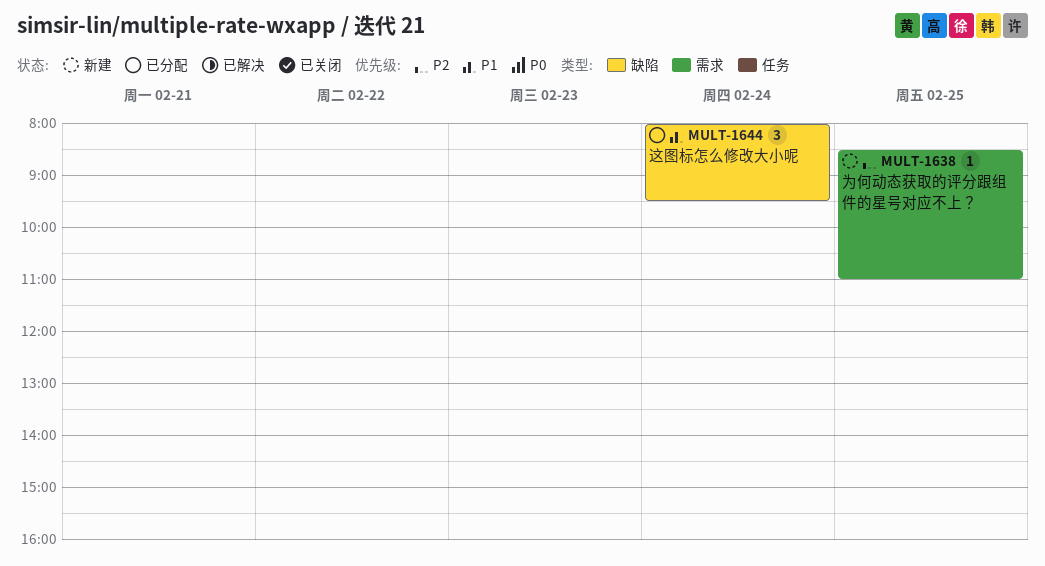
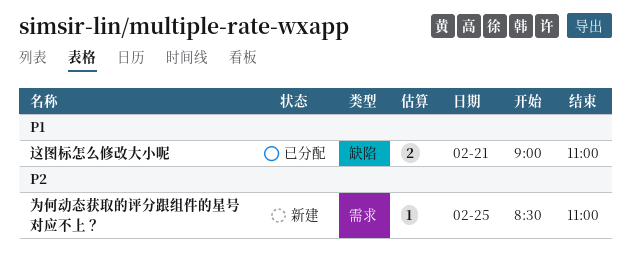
这图标怎么修改大小呢, estimate: 3 -> 2
这图标怎么修改大小呢, day: Feb 24 -> Feb 21
这图标怎么修改大小呢, begins: 08:00 -> 09:00
这图标怎么修改大小呢, ends: 09:30 -> 11:00

